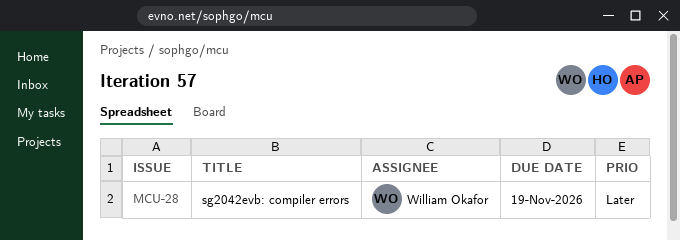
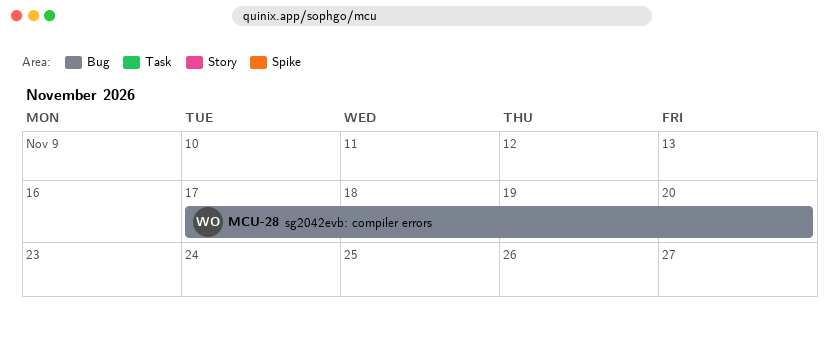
MCU-28, due: Nov 19 -> Nov 20

